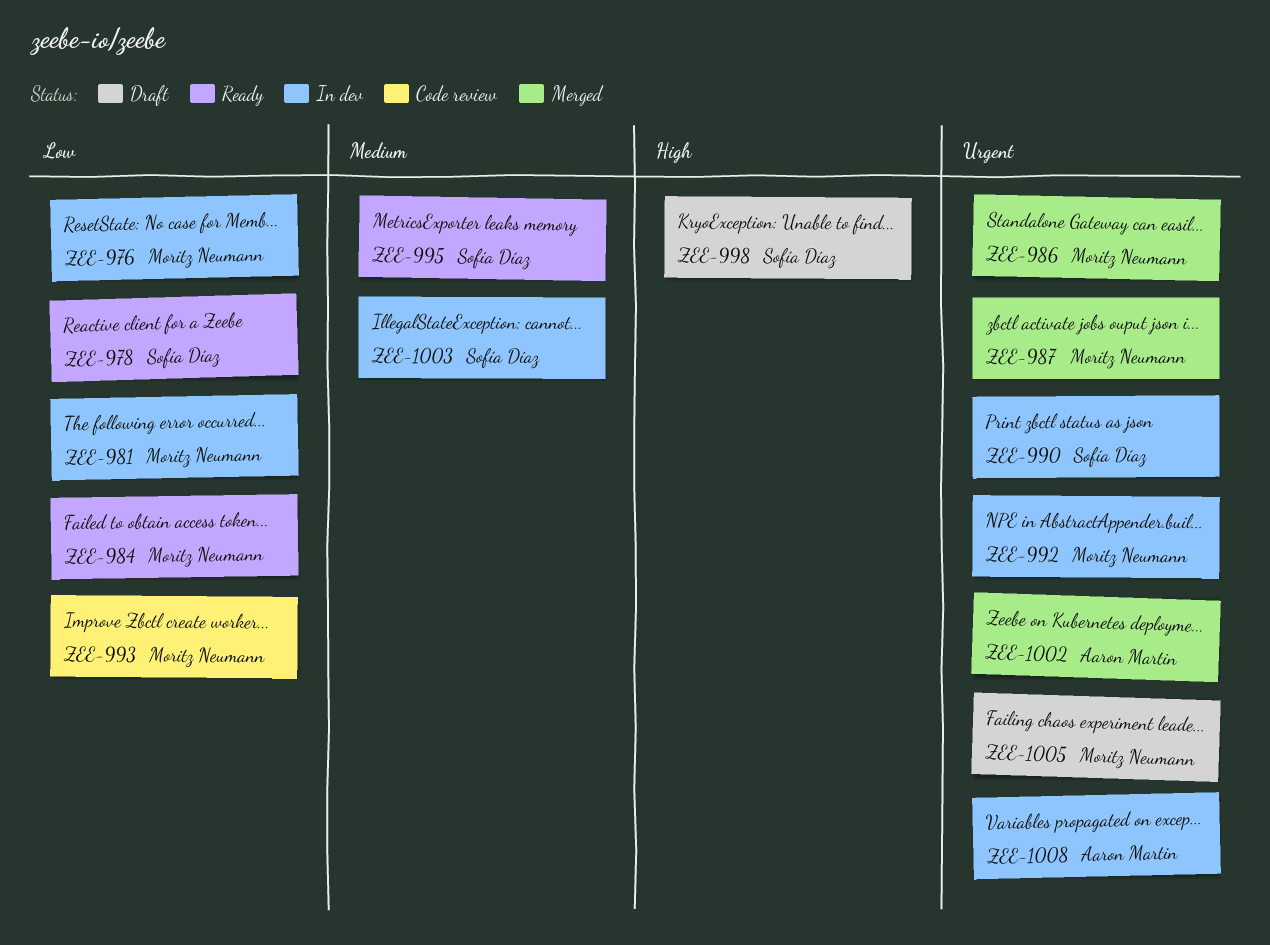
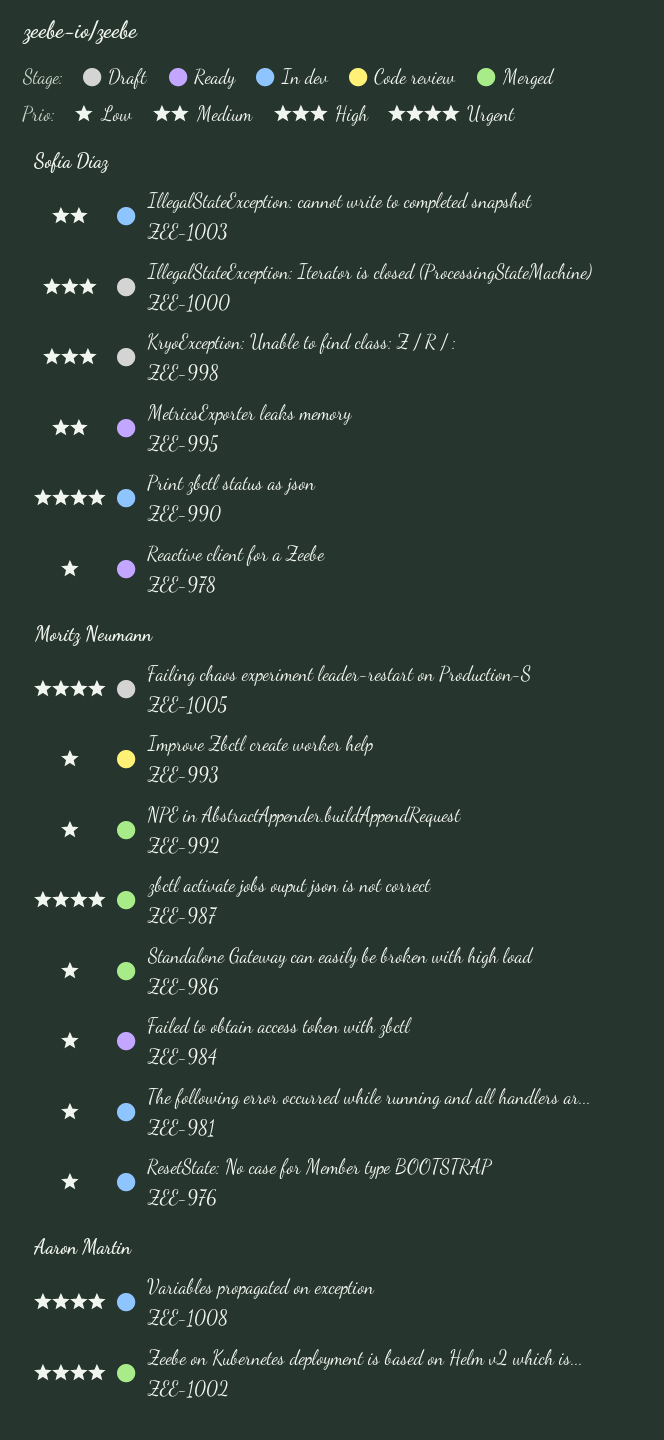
ZEE-986, priority: Urgent -> Low
ZEE-992, status: In dev -> Merged
ZEE-992, priority: Urgent -> Low
ZEE-1000: none -> present

